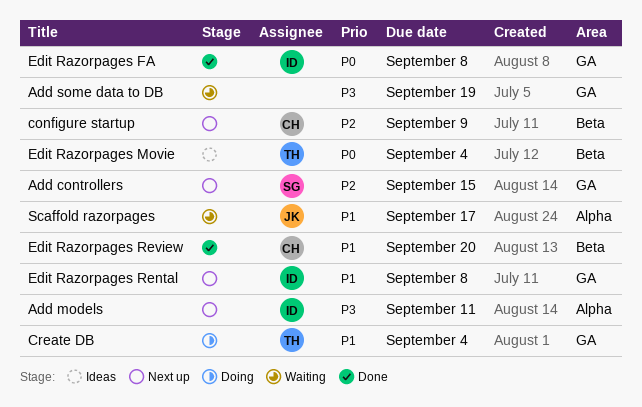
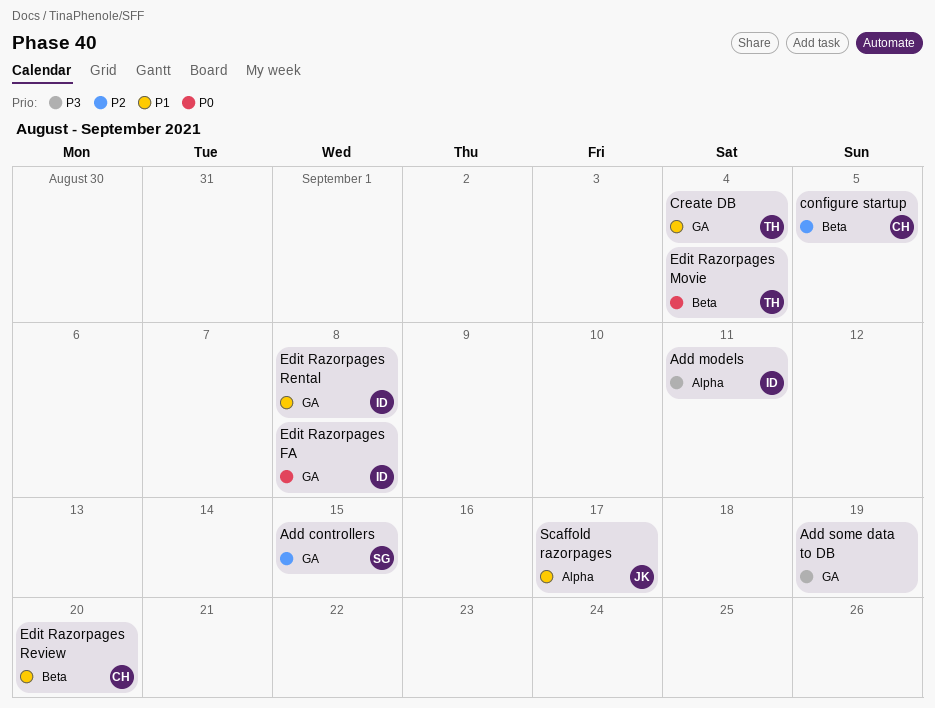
configure startup, due: Sep 9 -> Sep 5

